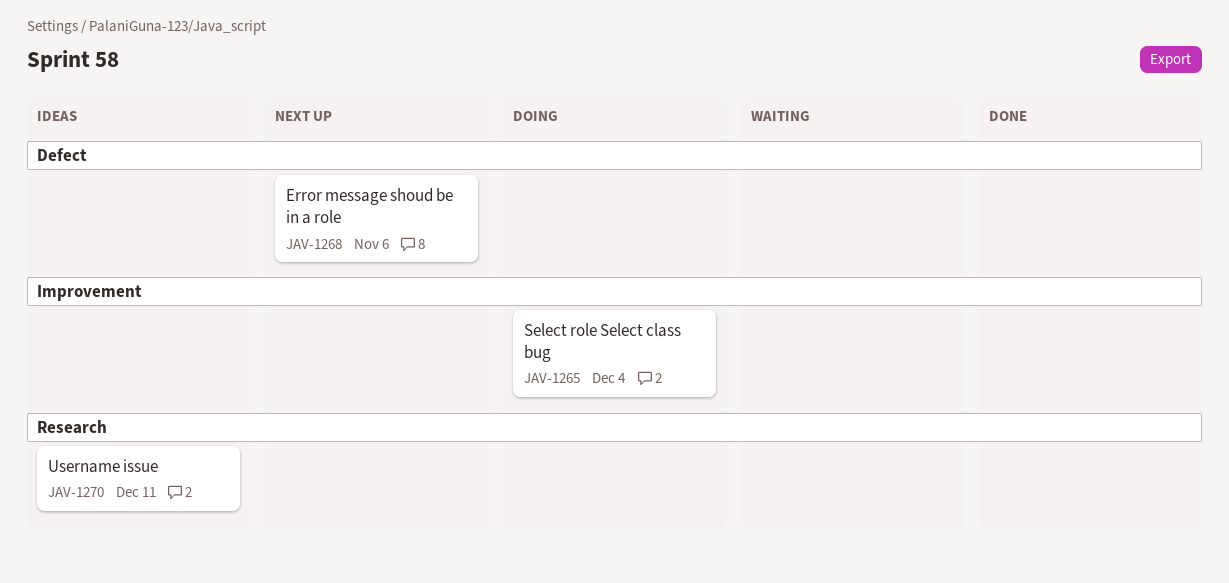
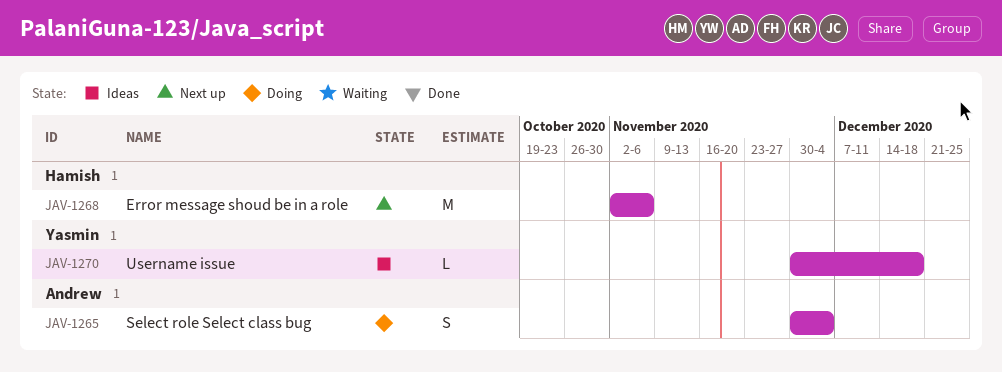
JAV-1270, due: Dec 11 -> Dec 18

